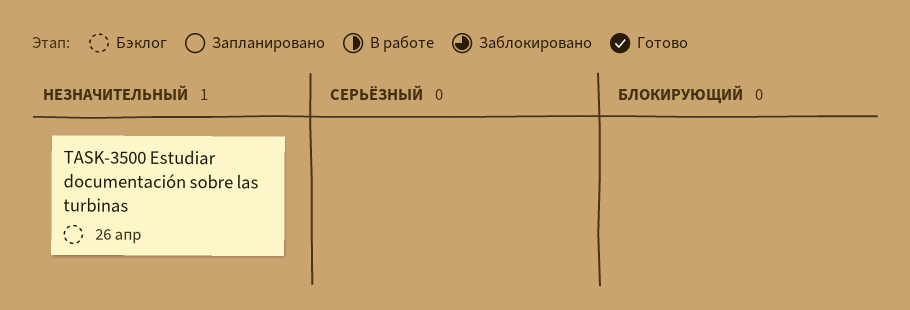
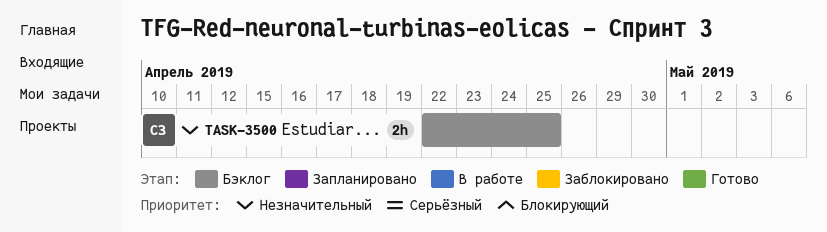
TASK-3500, due: Apr 26 -> Apr 25

